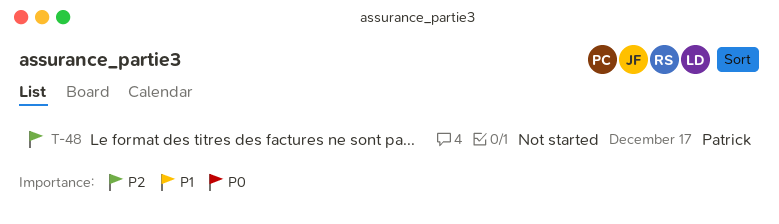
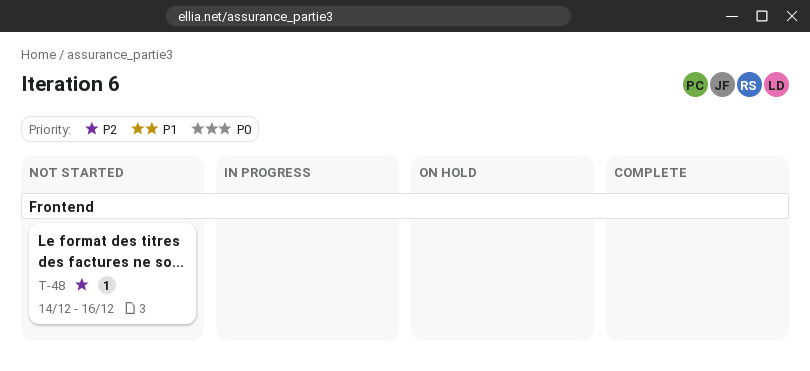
T-48, due: Dec 17 -> Dec 16

